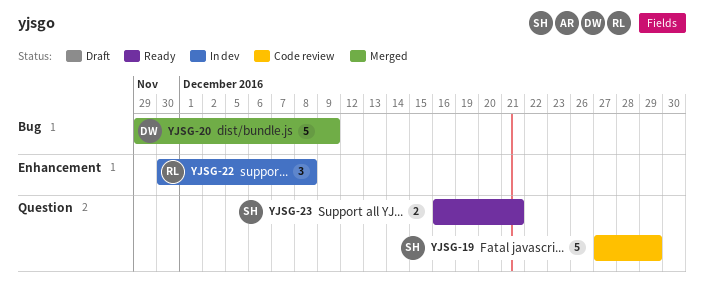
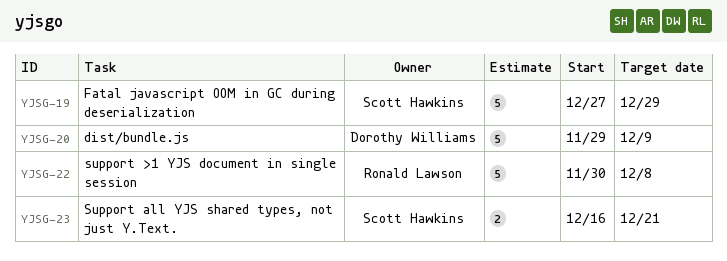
YJSG-22, estimate: 3 -> 5

